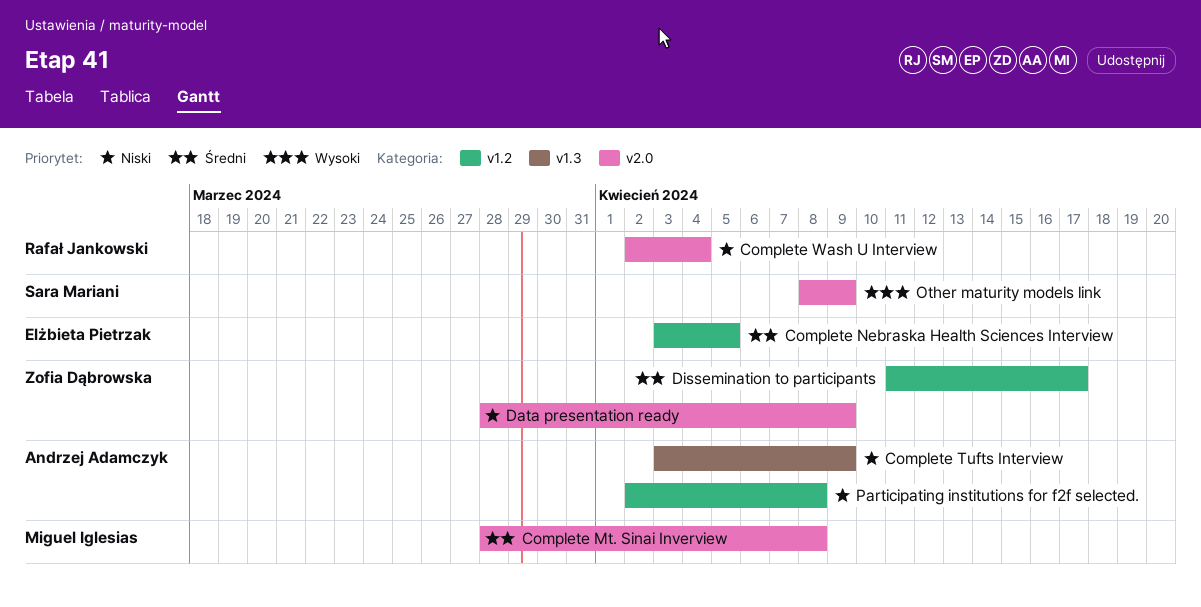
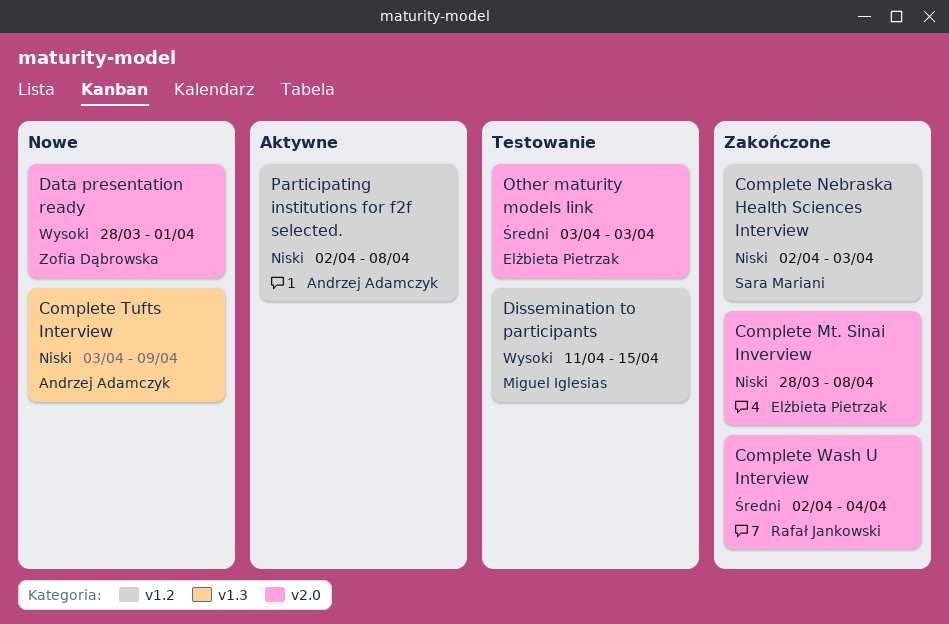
Complete Mt. Sinai Inverview, owner: Miguel Iglesias -> Elżbieta Pietrzak
Complete Mt. Sinai Inverview, priority: Średni -> Niski
Complete Nebraska Health Sciences Interview, owner: Elżbieta Pietrzak -> Sara Mariani
Complete Nebraska Health Sciences Interview, priority: Średni -> Niski
Complete Nebraska Health Sciences Interview, start: Apr 3 -> Apr 2
Complete Nebraska Health Sciences Interview, due: Apr 5 -> Apr 3
Complete Wash U Interview, priority: Niski -> Średni
Data presentation ready, priority: Niski -> Wysoki
Data presentation ready, due: Apr 9 -> Apr 1
Dissemination to participants, owner: Zofia Dąbrowska -> Miguel Iglesias
Dissemination to participants, priority: Średni -> Wysoki
Dissemination to participants, due: Apr 17 -> Apr 15
Other maturity models link, owner: Sara Mariani -> Elżbieta Pietrzak
Other maturity models link, priority: Wysoki -> Średni
Other maturity models link, start: Apr 8 -> Apr 3
Other maturity models link, due: Apr 9 -> Apr 3

